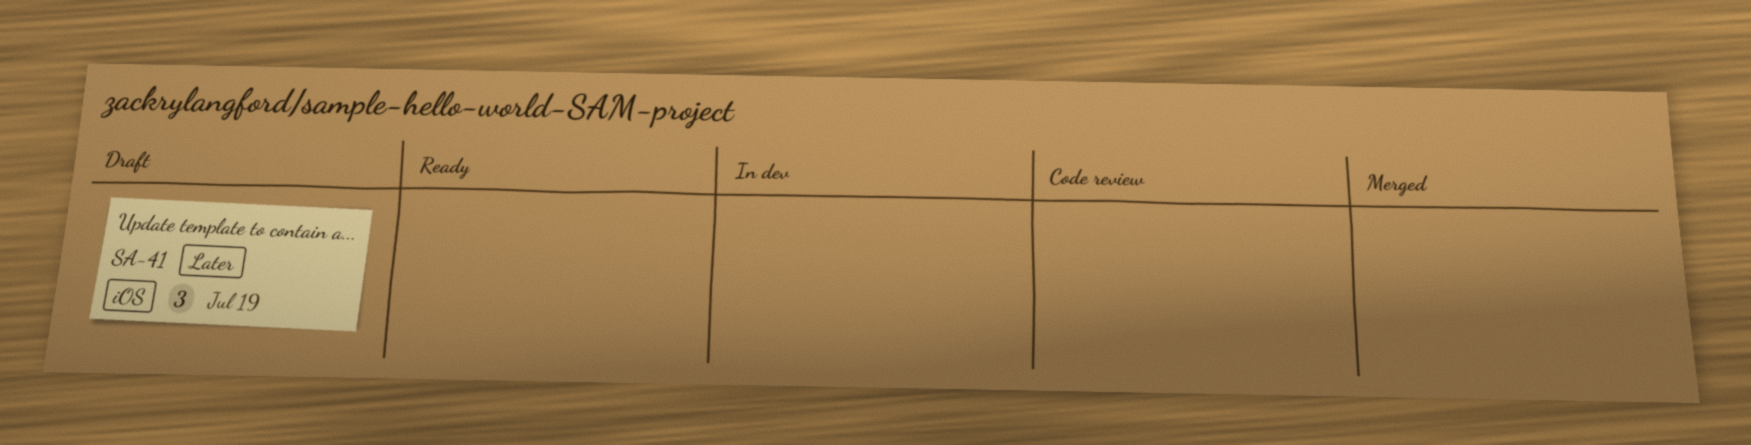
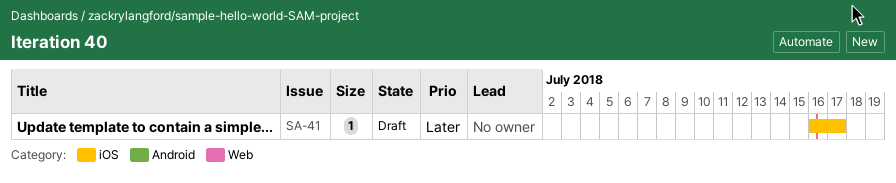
SA-41, estimate: 3 -> 1
SA-41, due: Jul 19 -> Jul 17

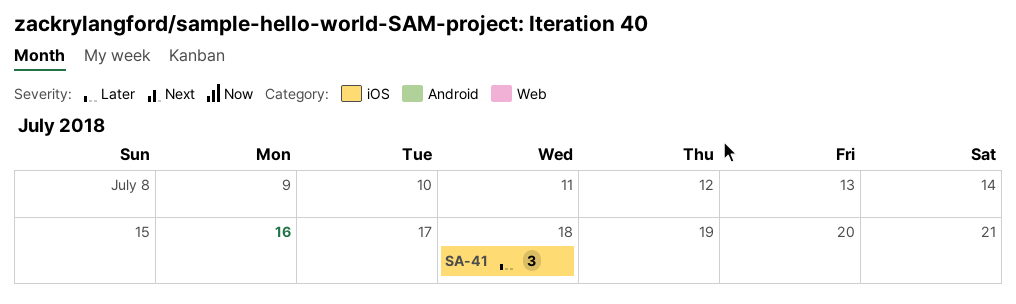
SA-41, estimate: 1 -> 3
SA-41, due: Jul 17 -> Jul 18

